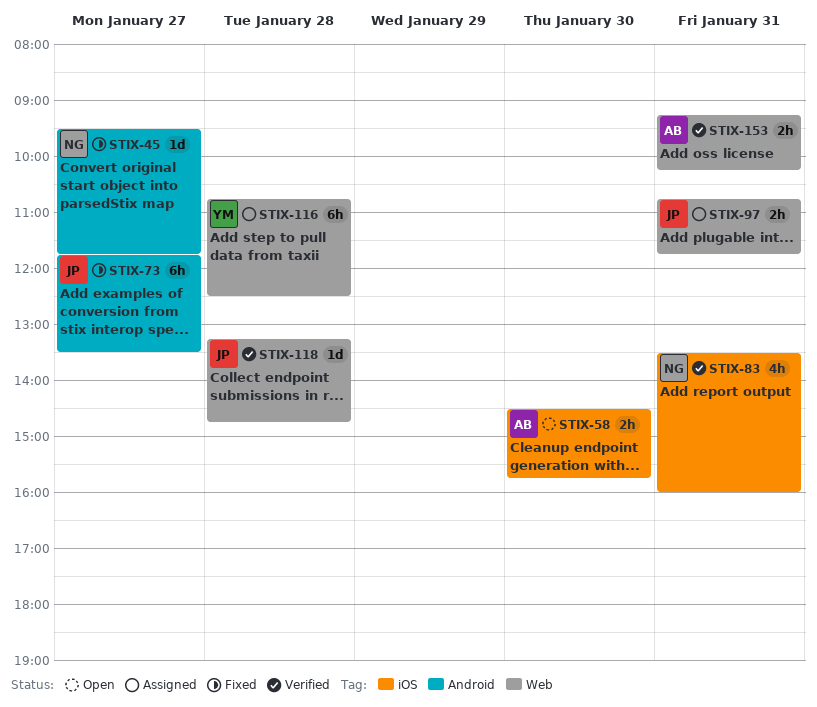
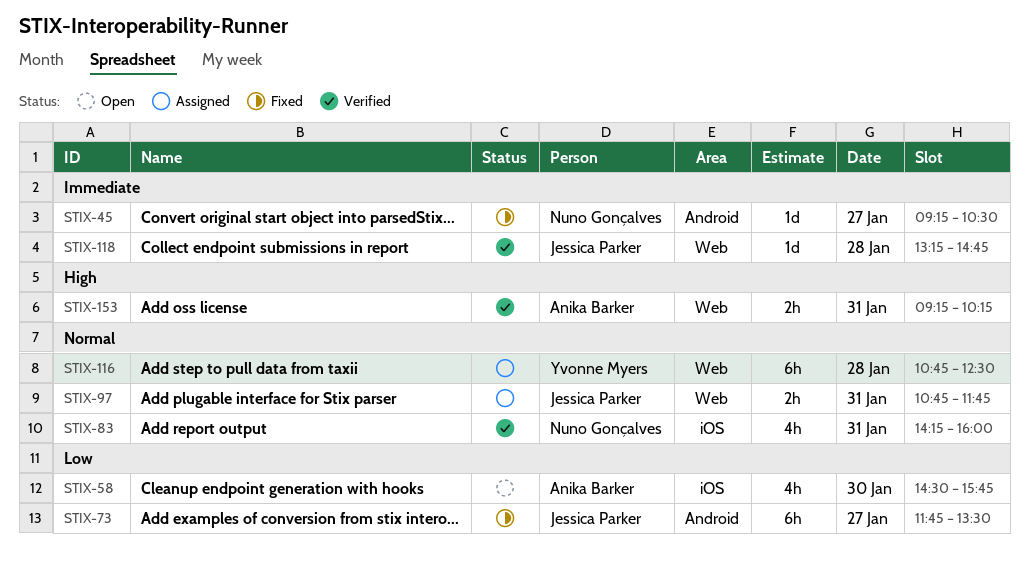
STIX-45, begins: 09:30 -> 09:15
STIX-45, ends: 11:45 -> 10:30
STIX-58, estimate: 2h -> 4h
STIX-83, begins: 13:30 -> 14:15

